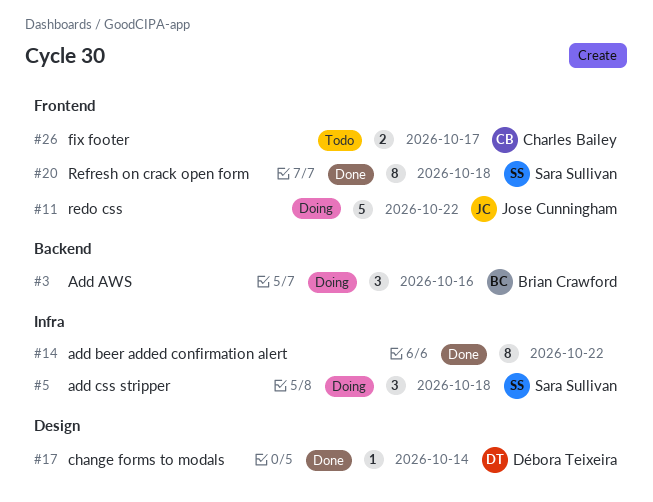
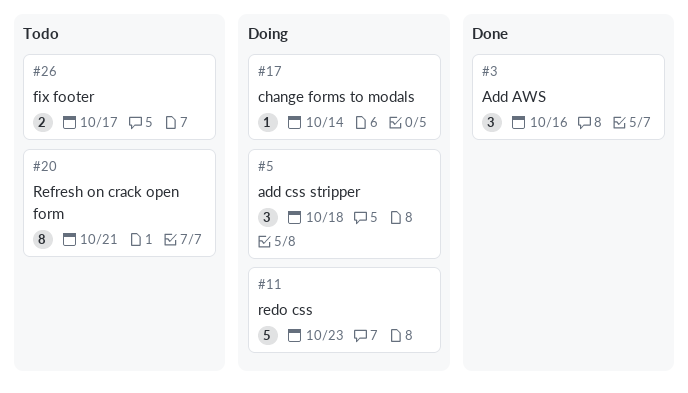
#3, status: Doing -> Done
#11, due: Oct 22 -> Oct 23
#14: present -> none
#17, status: Done -> Doing
#20, status: Done -> Todo
#20, due: Oct 18 -> Oct 21

